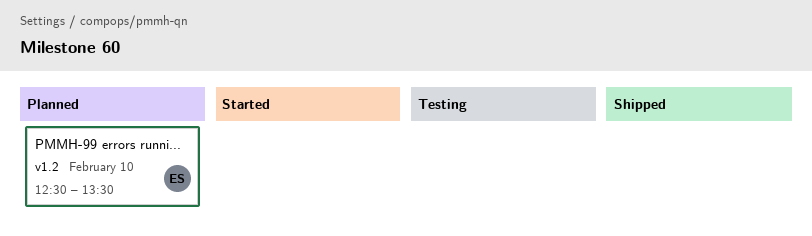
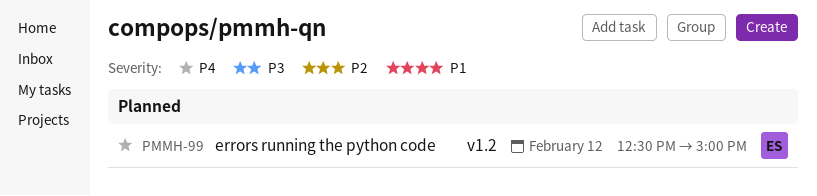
PMMH-99, day: Feb 10 -> Feb 12
PMMH-99, ends: 13:30 -> 15:00

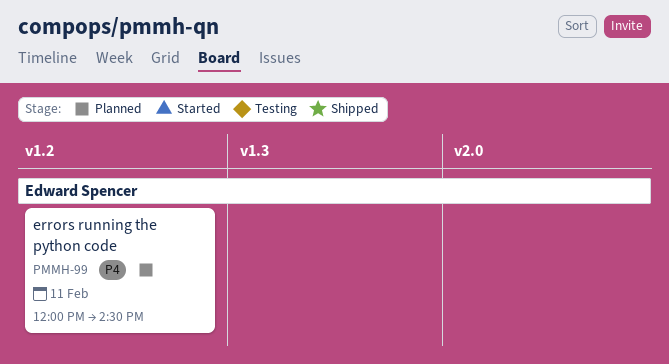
PMMH-99, day: Feb 12 -> Feb 11
PMMH-99, begins: 12:30 -> 12:00
PMMH-99, ends: 15:00 -> 14:30

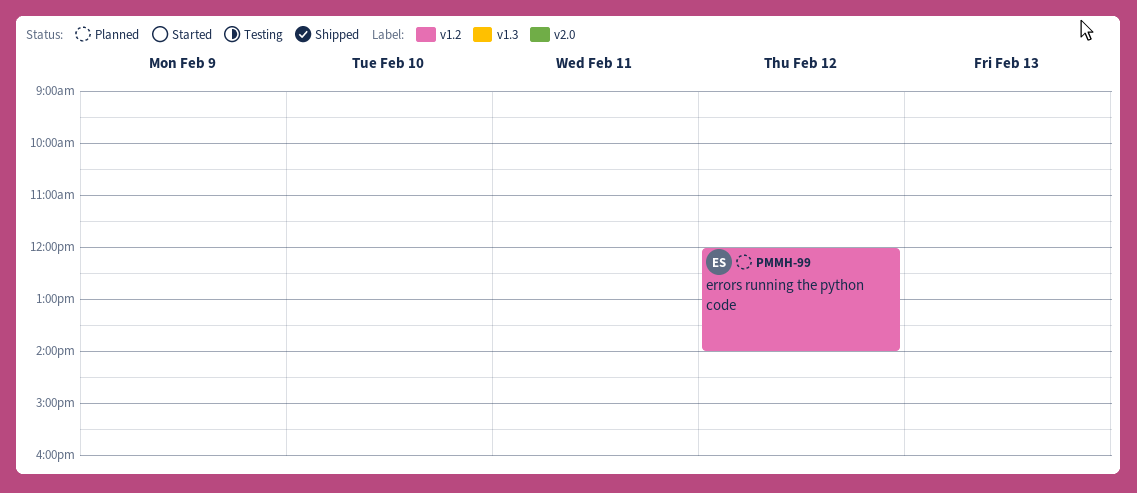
PMMH-99, day: Feb 11 -> Feb 12
PMMH-99, ends: 14:30 -> 14:00

